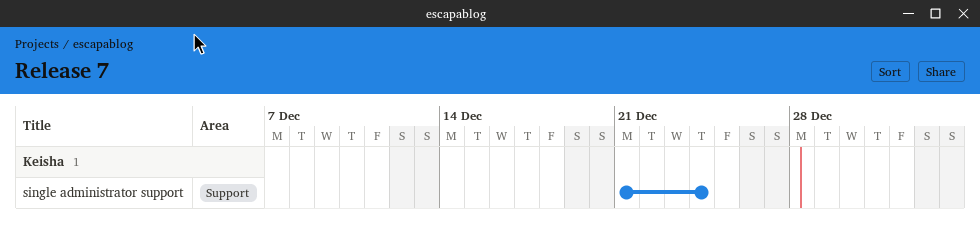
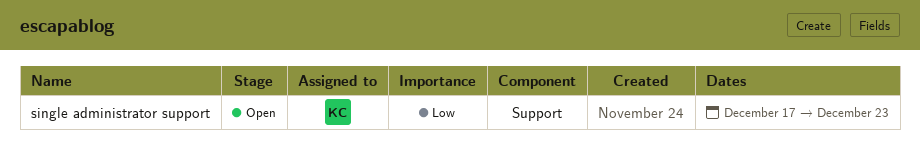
single administrator support, start: Dec 21 -> Dec 17
single administrator support, due: Dec 24 -> Dec 23

